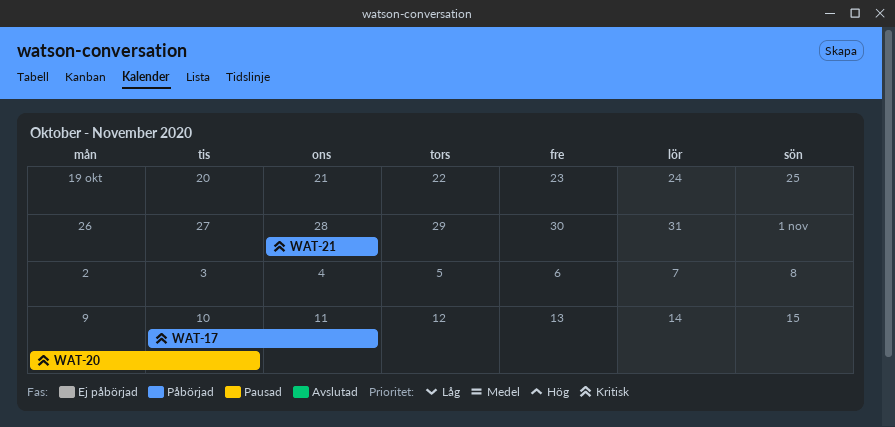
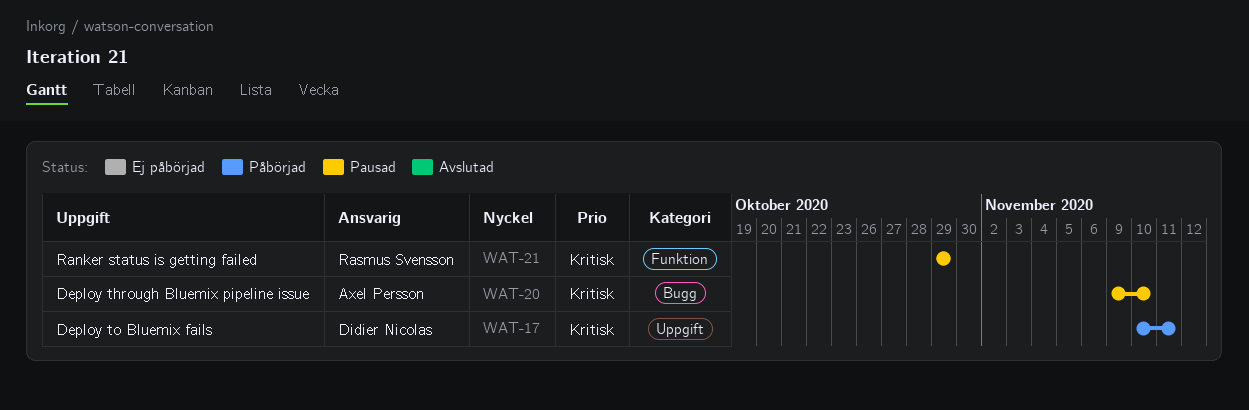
WAT-21, status: Påbörjad -> Pausad
WAT-21, start: Oct 28 -> Oct 29
WAT-21, due: Oct 28 -> Oct 29

